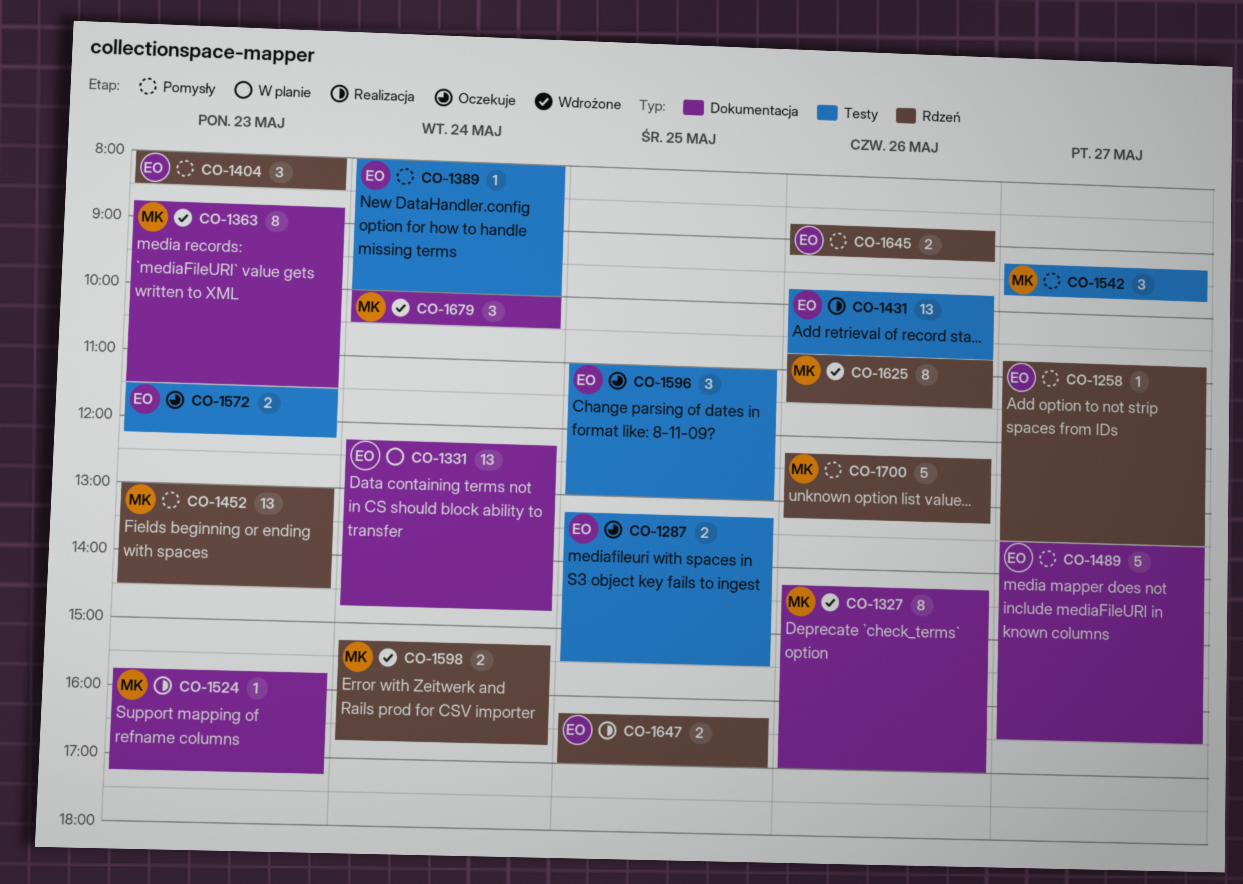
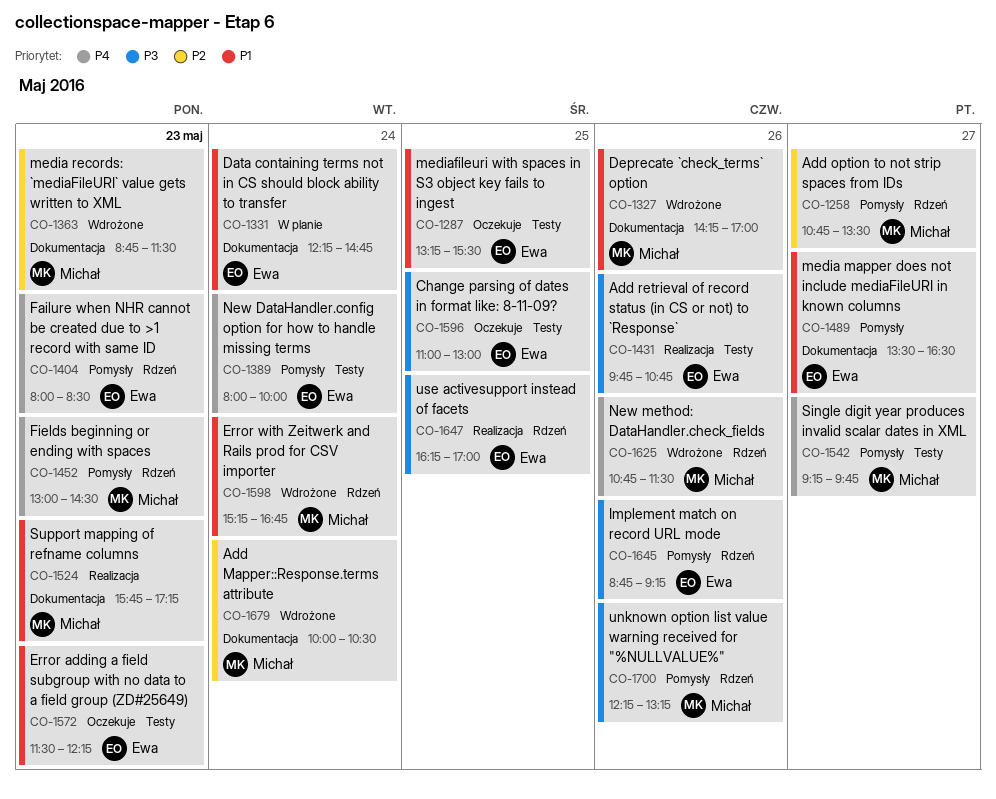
CO-1258, owner: Ewa -> Michał

